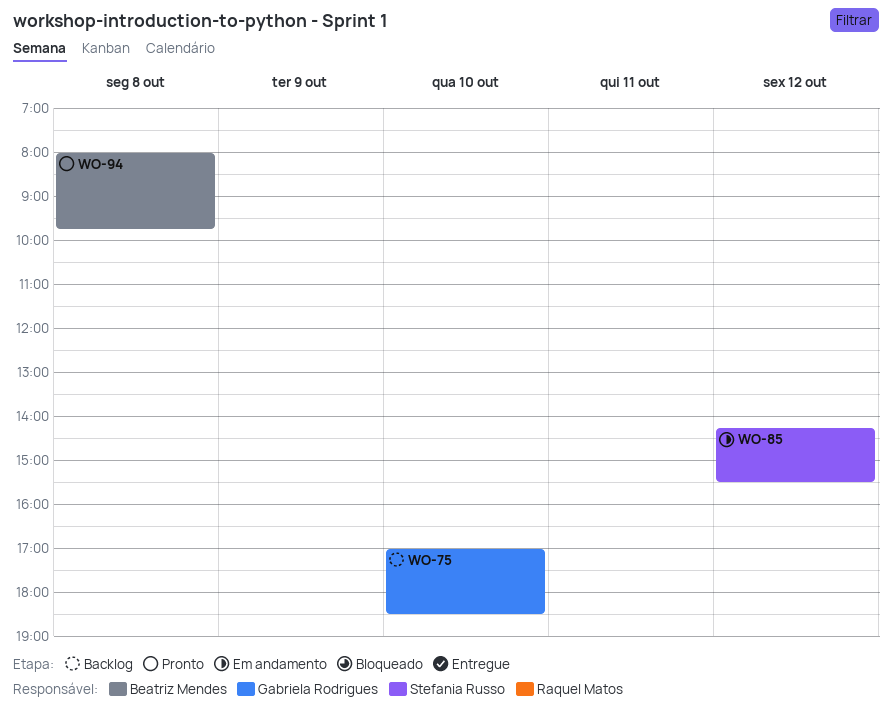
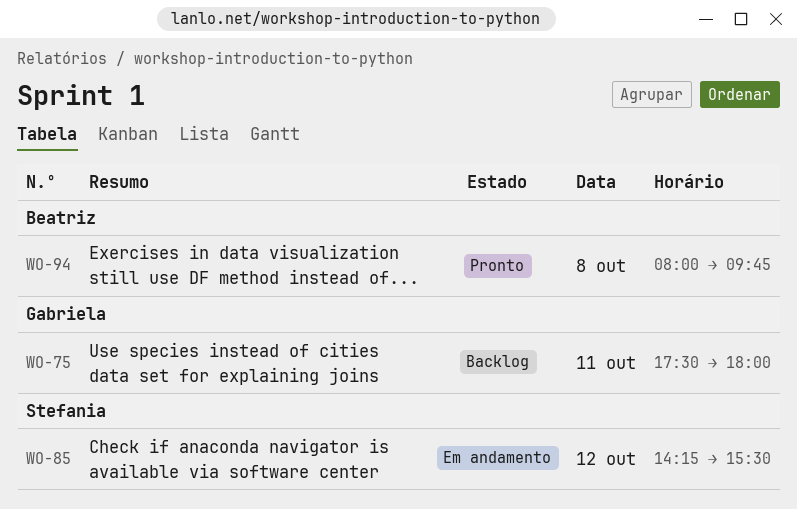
WO-75, day: Oct 10 -> Oct 11
WO-75, begins: 17:00 -> 17:30
WO-75, ends: 18:30 -> 18:00

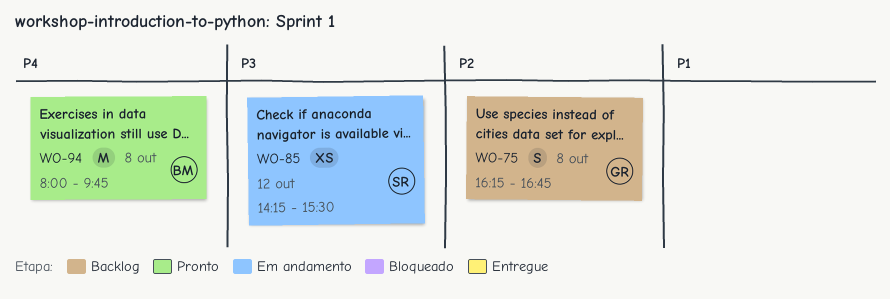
WO-75, day: Oct 11 -> Oct 8
WO-75, begins: 17:30 -> 16:15
WO-75, ends: 18:00 -> 16:45

